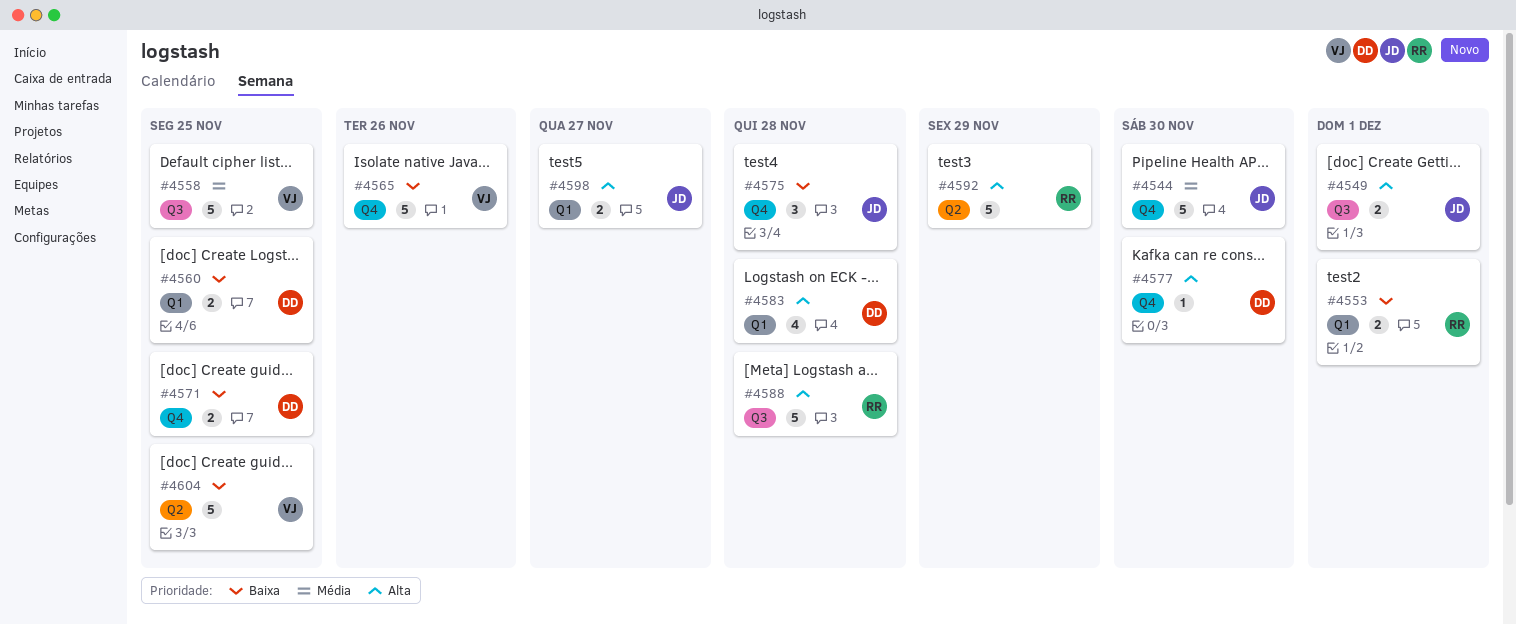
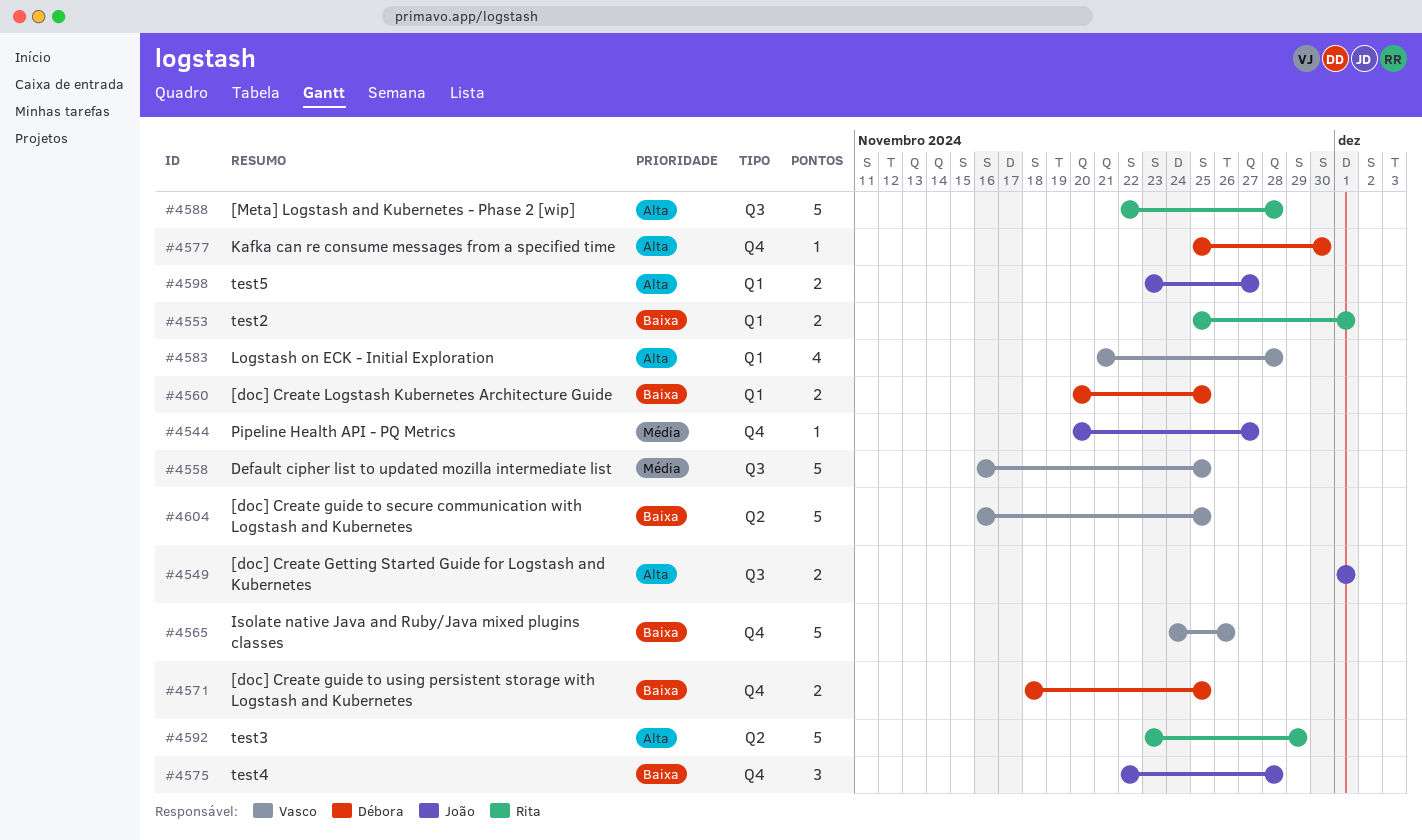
#4544, estimate: 5 -> 1
#4544, due: Nov 30 -> Nov 27
#4583, owner: Débora -> Vasco

